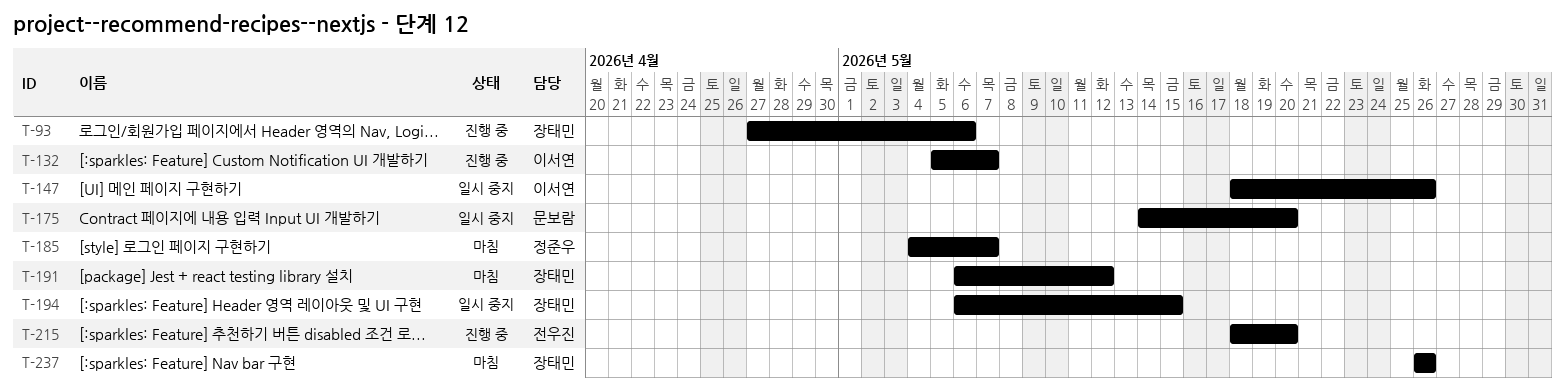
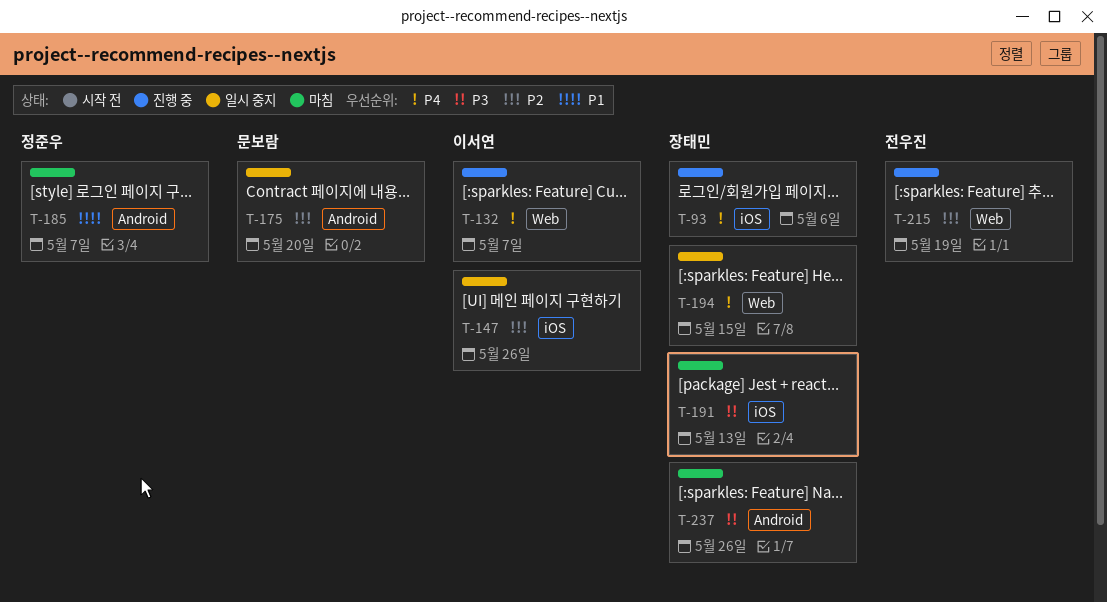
T-191, due: May 12 -> May 13
T-215, due: May 20 -> May 19

